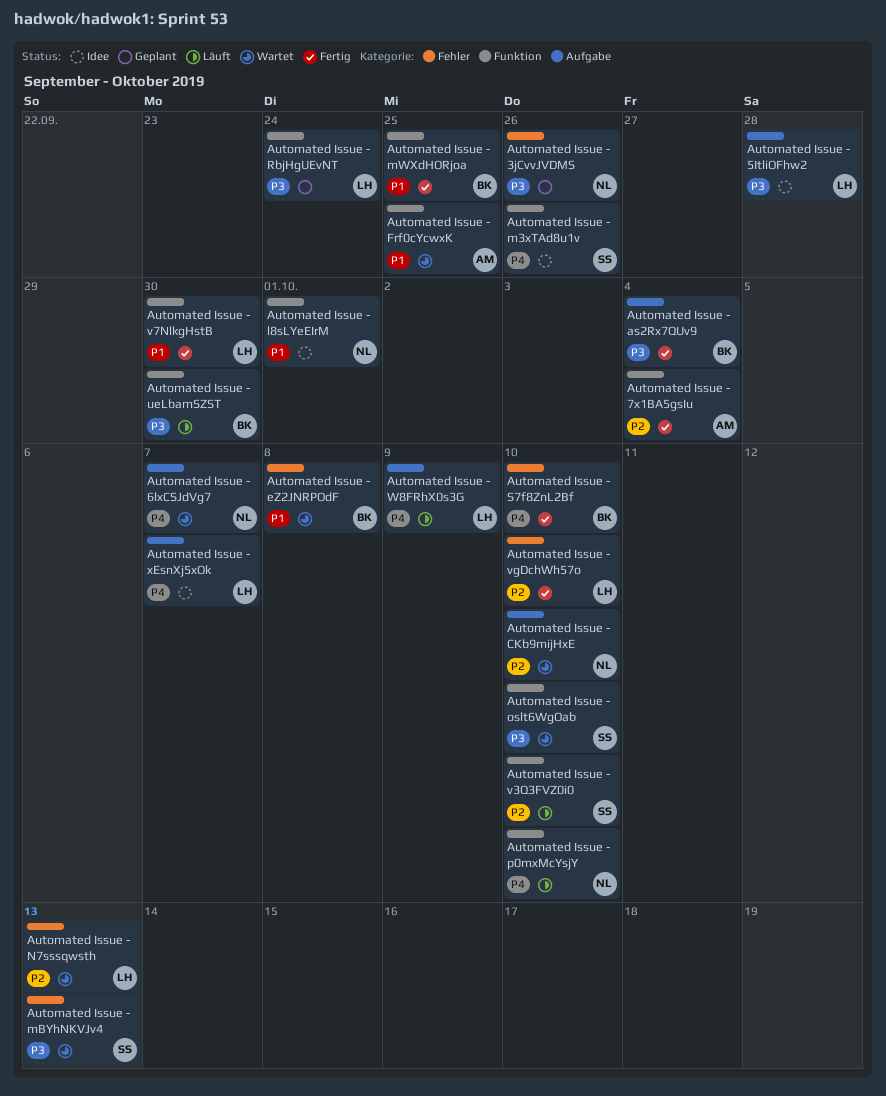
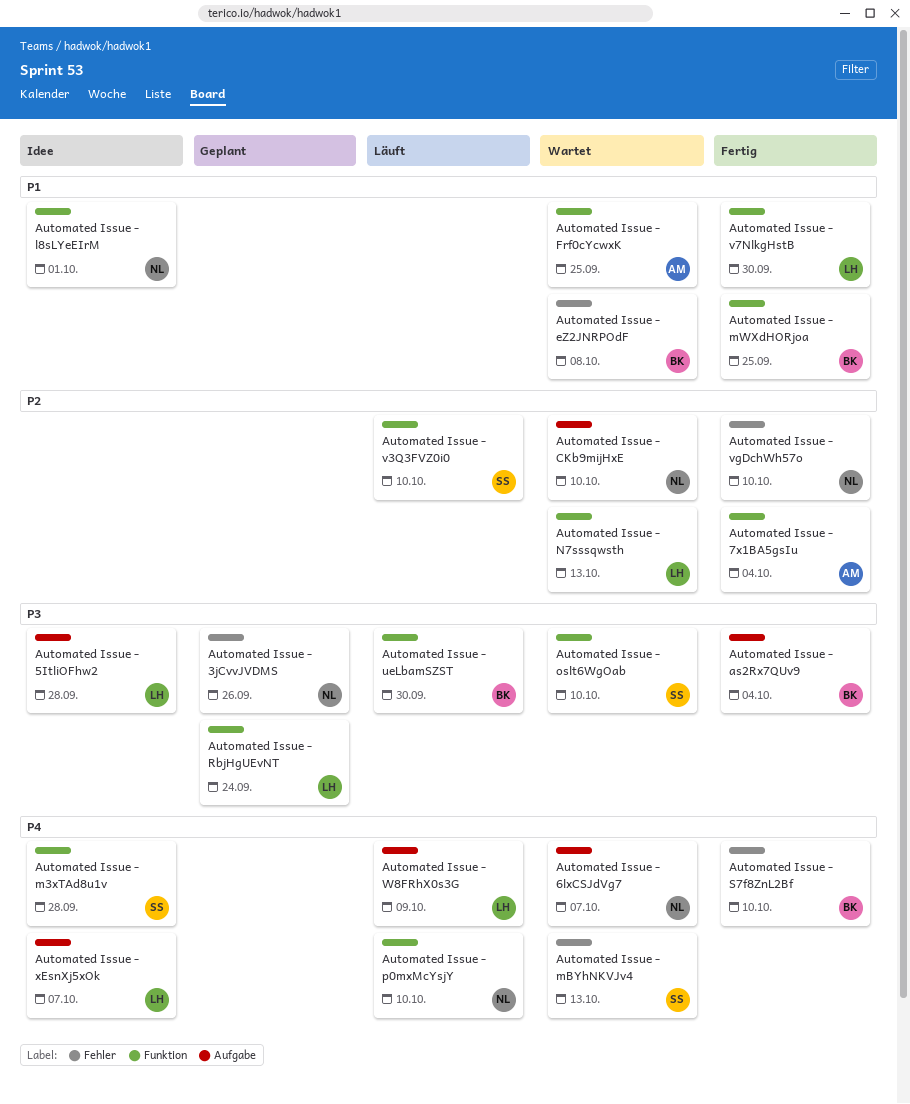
Automated Issue - m3xTAd8u1v, due: Sep 26 -> Sep 28
Automated Issue - mBYhNKVJv4, priority: P3 -> P4
Automated Issue - N7sssqwsth, label: Fehler -> Funktion
Automated Issue - vgDchWh57o, owner: LH -> NL

